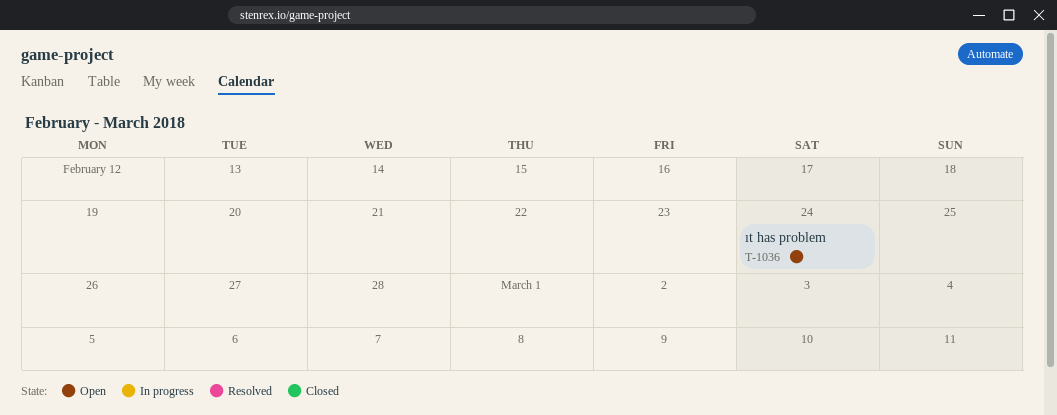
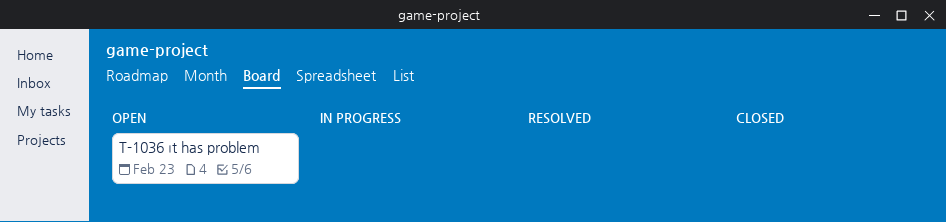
T-1036, due: Feb 24 -> Feb 23

